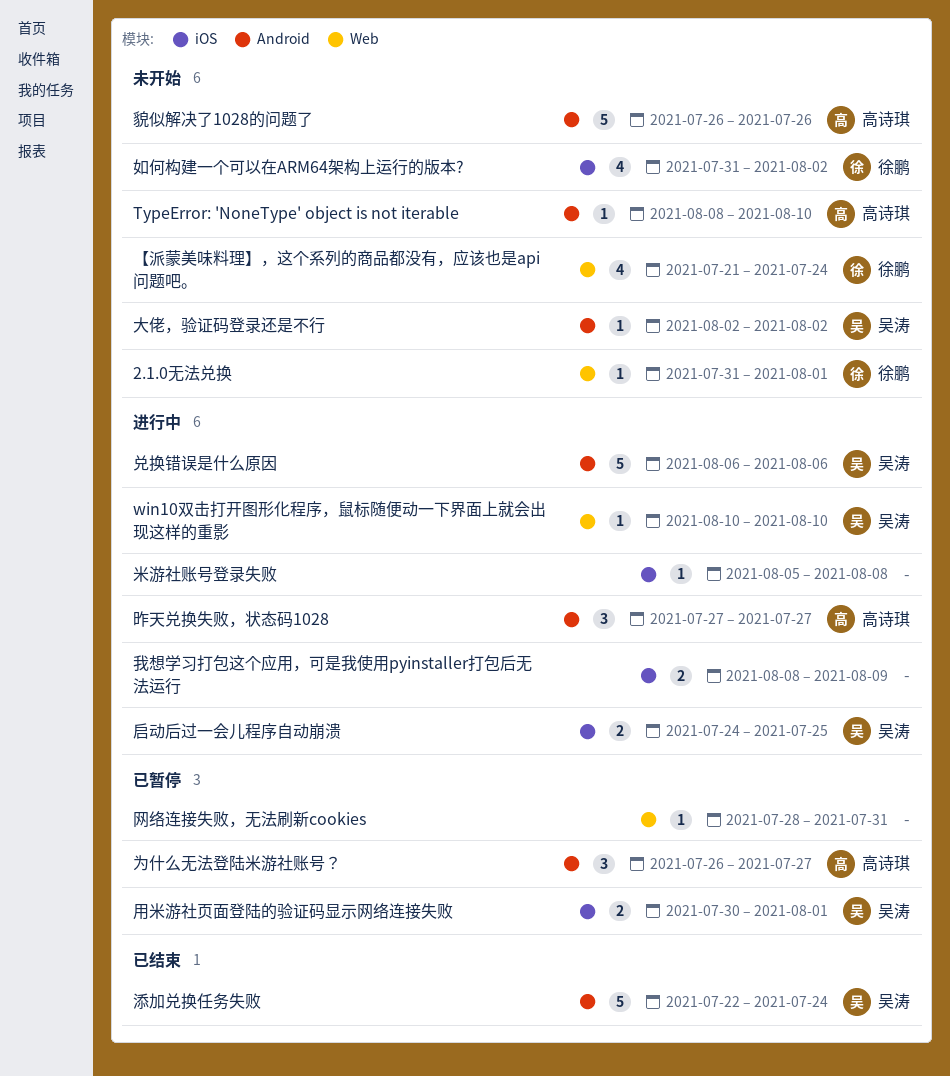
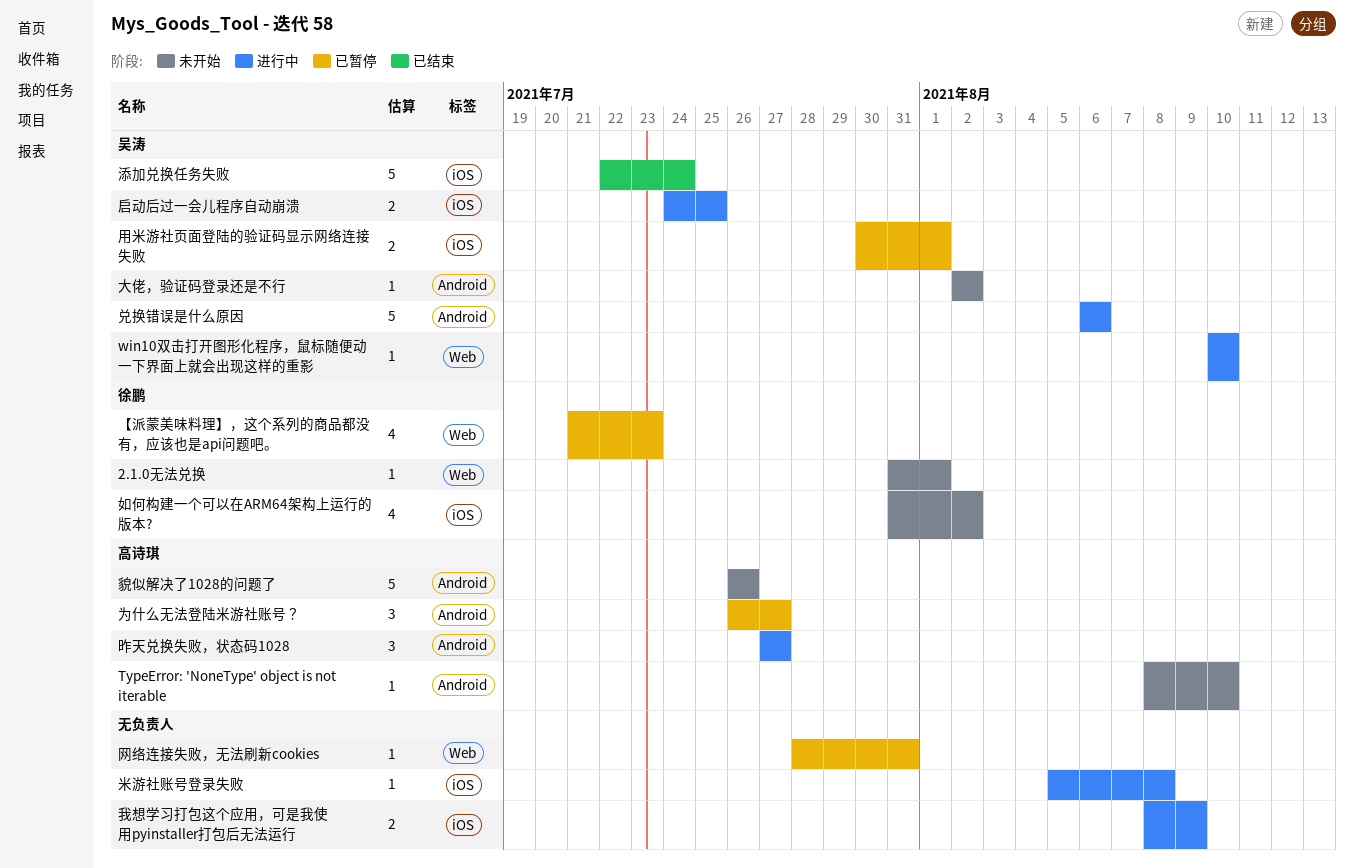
【派蒙美味料理】，这个系列的商品都没有，应该也是api问题吧。, status: 未开始 -> 已暂停
【派蒙美味料理】，这个系列的商品都没有，应该也是api问题吧。, due: Jul 24 -> Jul 23
添加兑换任务失败, label: Android -> iOS

